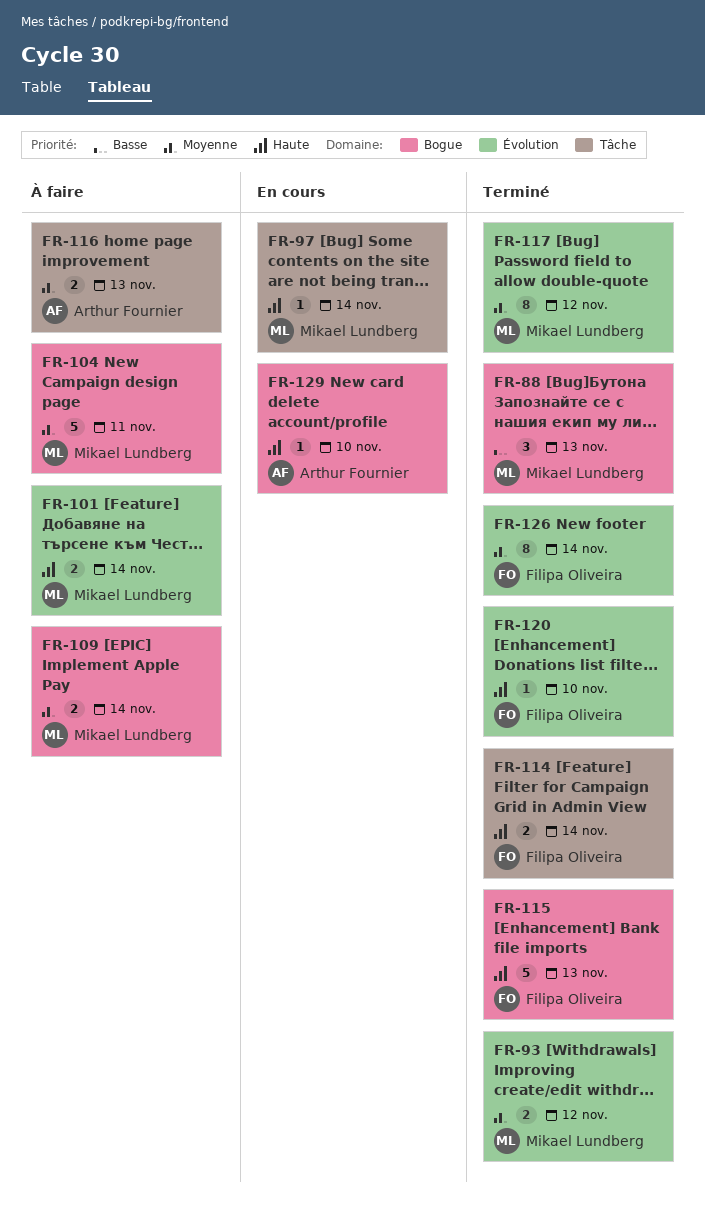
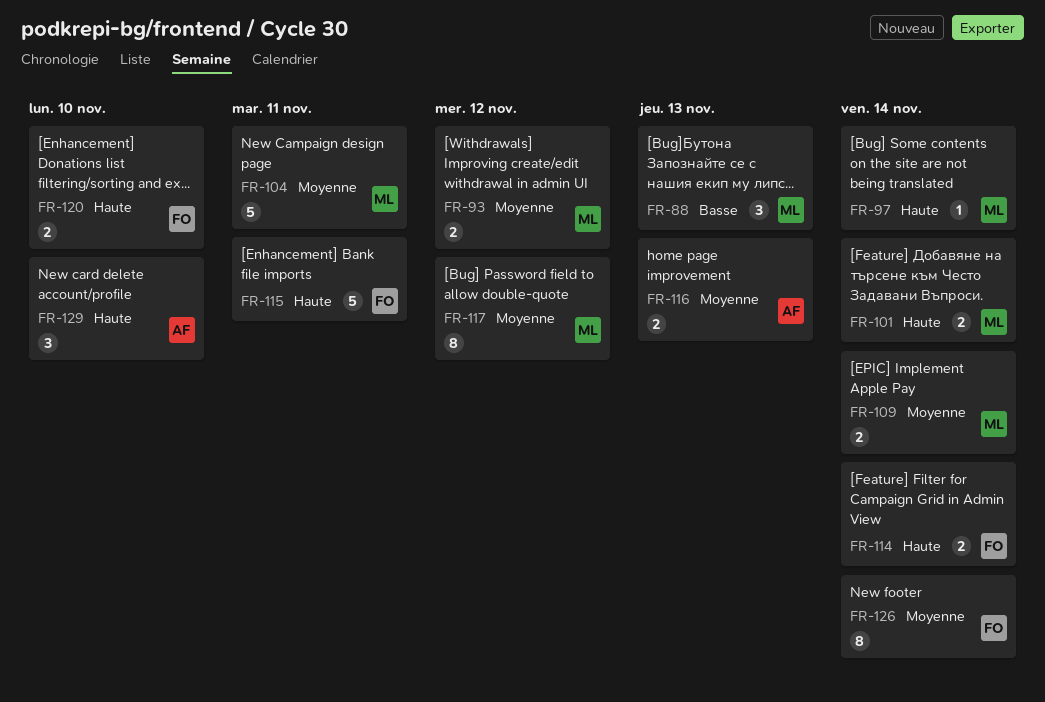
FR-115, due: Nov 13 -> Nov 11
FR-120, estimate: 1 -> 2
FR-129, estimate: 1 -> 3

